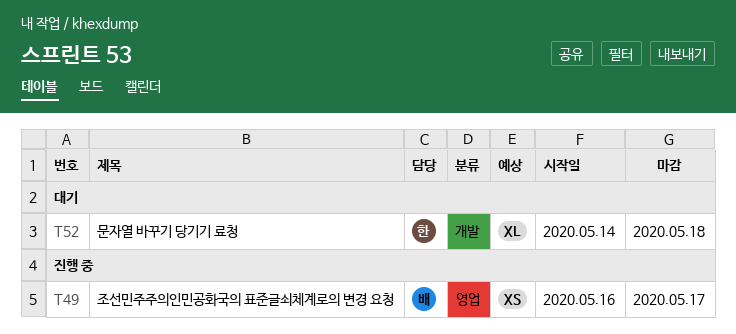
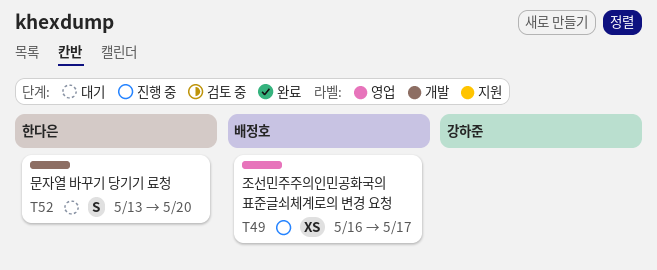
T52, estimate: XL -> S
T52, start: May 14 -> May 13
T52, due: May 18 -> May 20

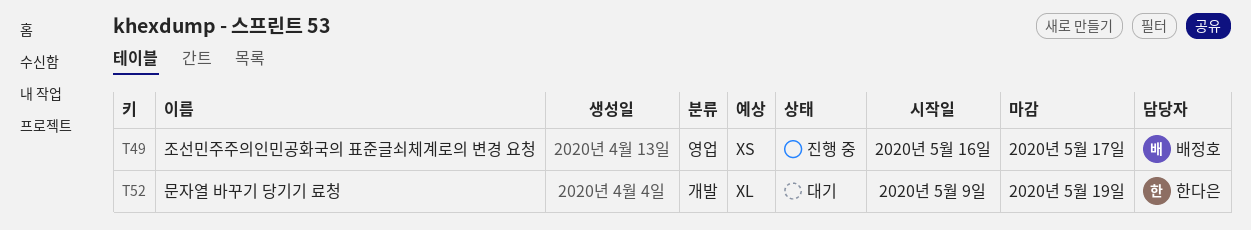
T52, estimate: S -> XL
T52, start: May 13 -> May 9
T52, due: May 20 -> May 19

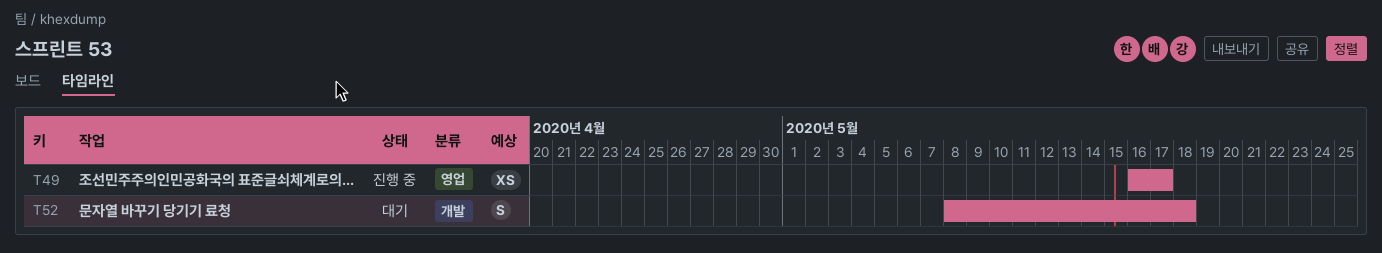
T52, estimate: XL -> S
T52, start: May 9 -> May 8
T52, due: May 19 -> May 18

